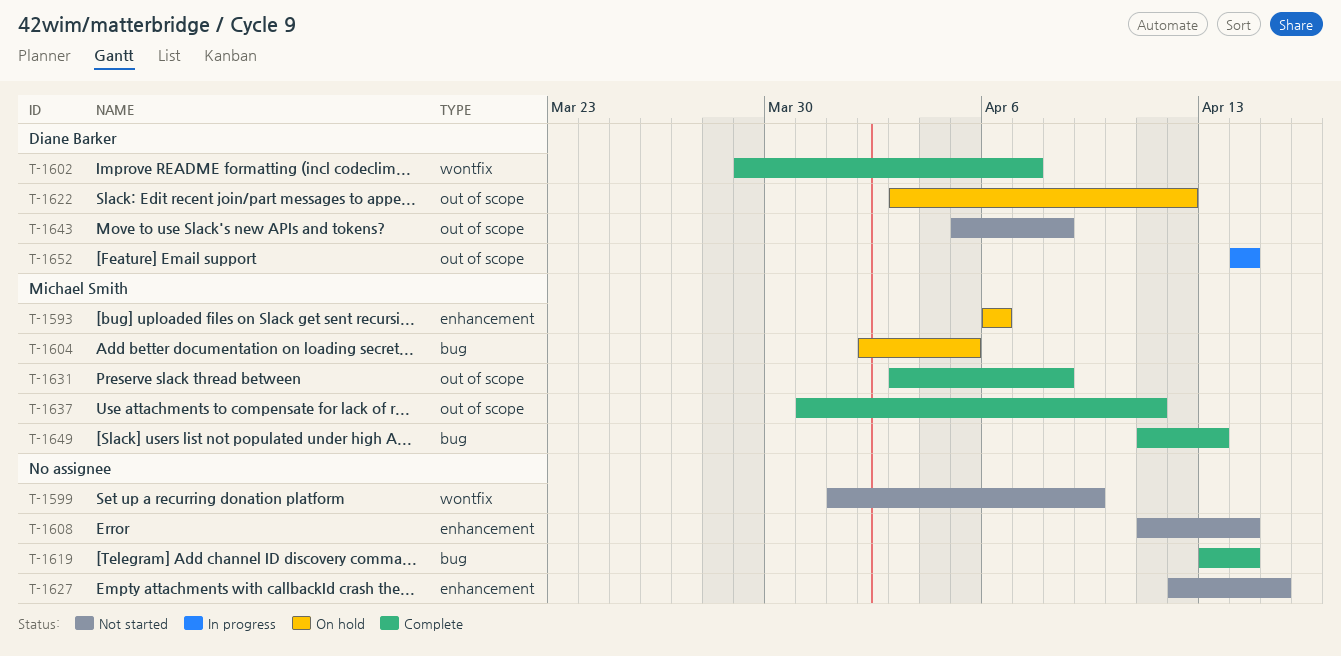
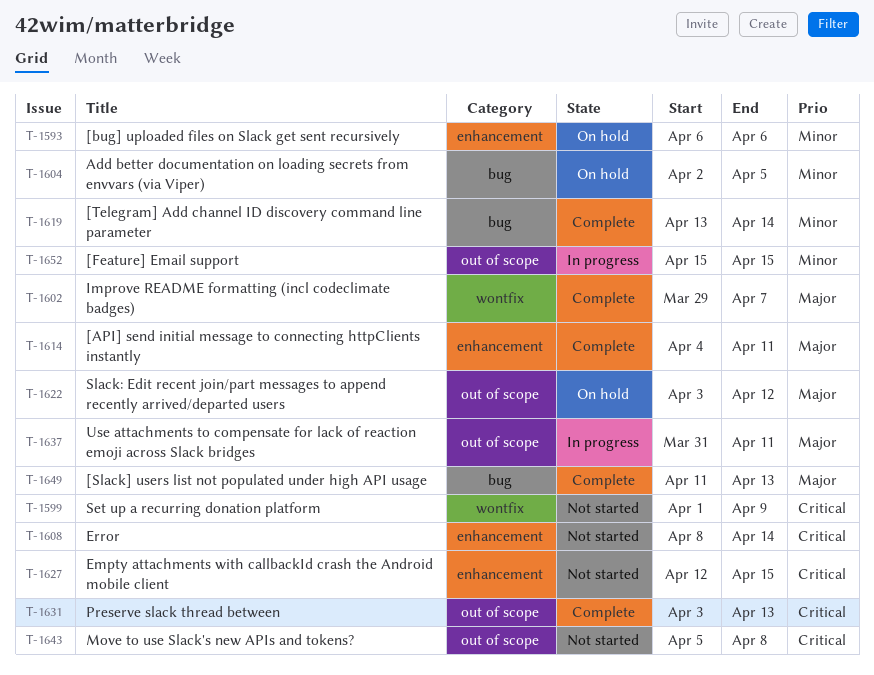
T-1608, start: Apr 11 -> Apr 8
T-1614: none -> present
T-1631, due: Apr 8 -> Apr 13
T-1637, status: Complete -> In progress
T-1652, start: Apr 14 -> Apr 15
T-1652, due: Apr 14 -> Apr 15

